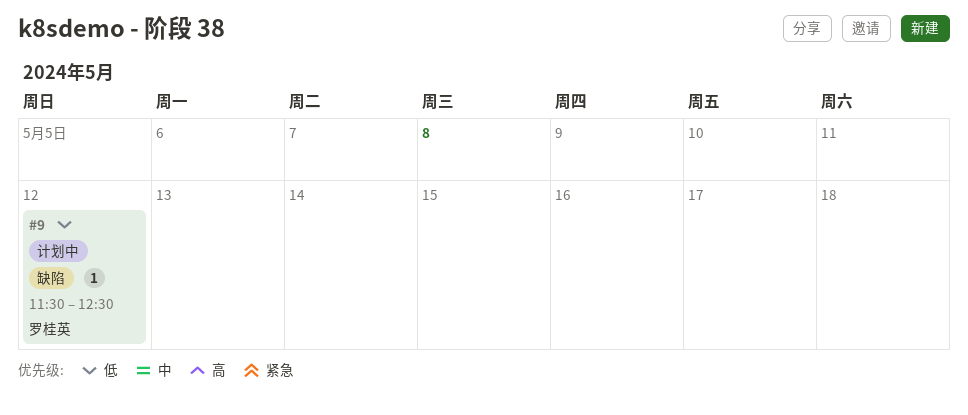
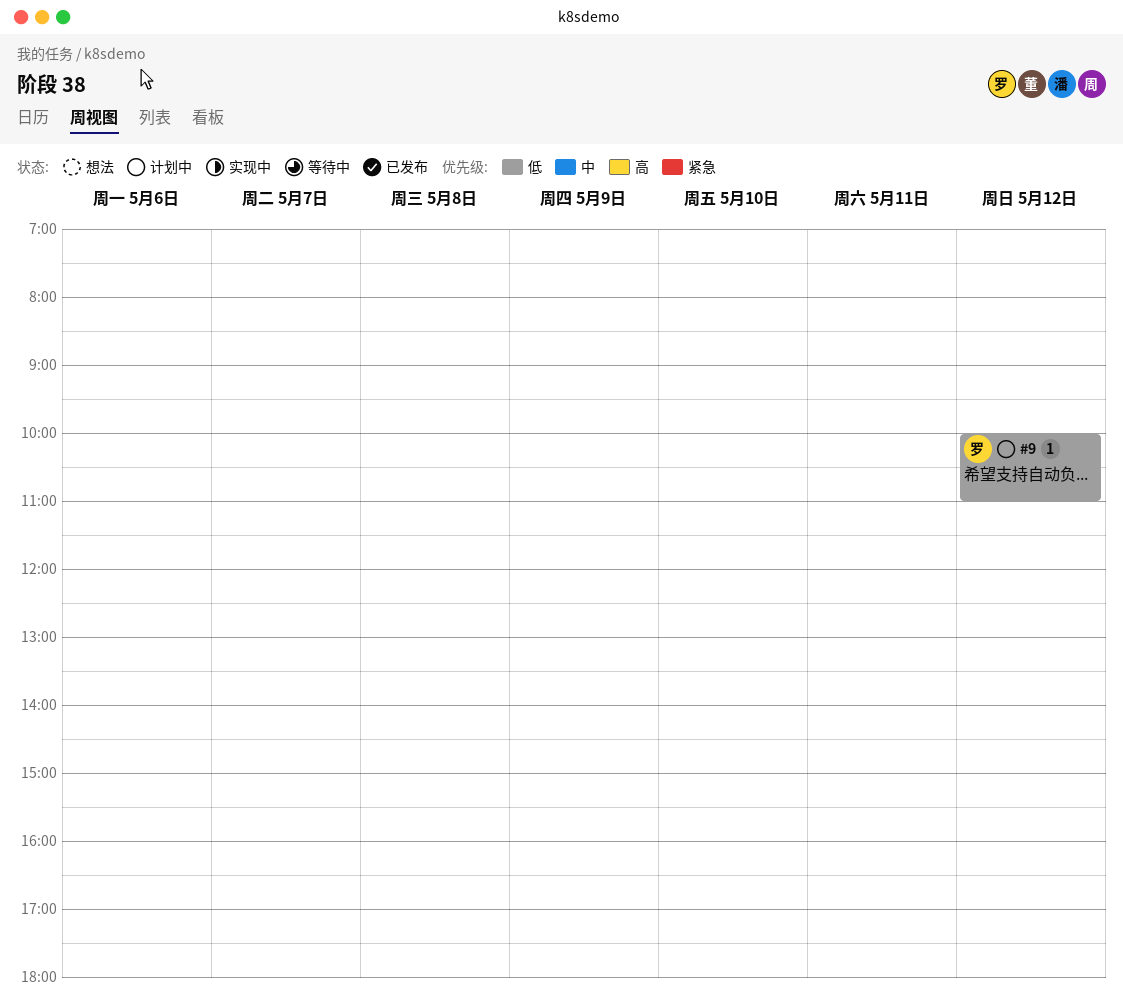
#9, begins: 11:30 -> 10:00
#9, ends: 12:30 -> 11:00

